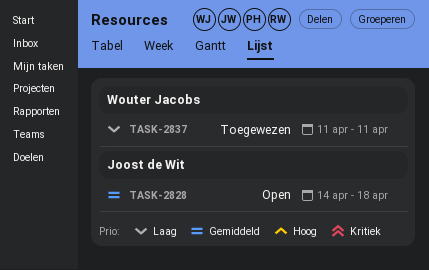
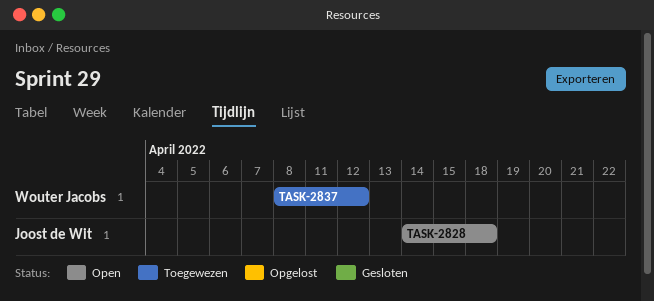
TASK-2837, start: Apr 11 -> Apr 8
TASK-2837, due: Apr 11 -> Apr 12

